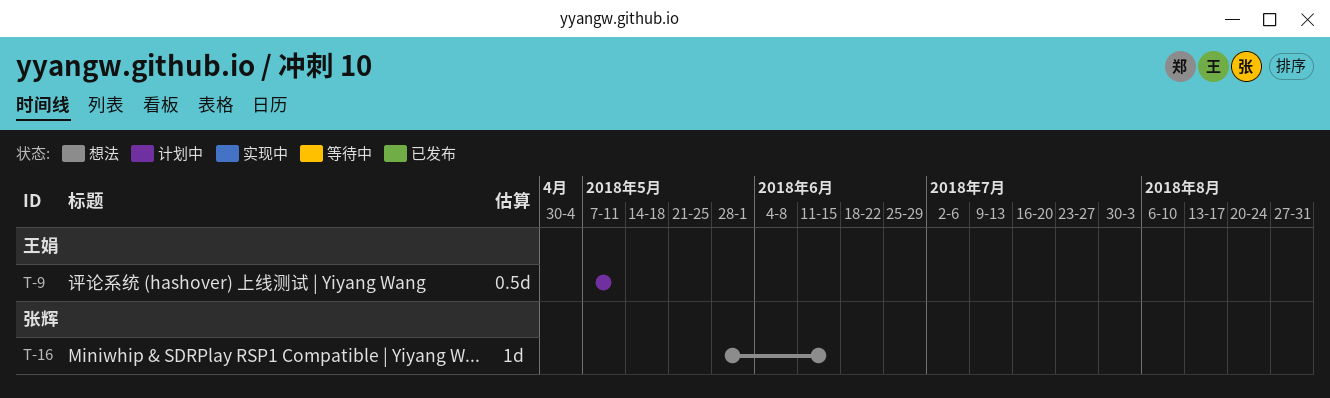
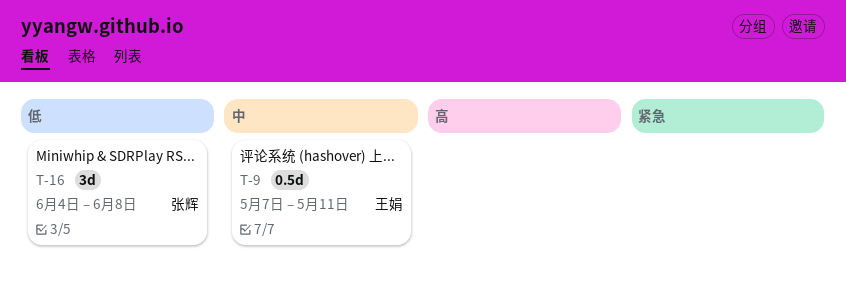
T-16, estimate: 1d -> 3d
T-16, start: May 28 -> Jun 4
T-16, due: Jun 15 -> Jun 8

